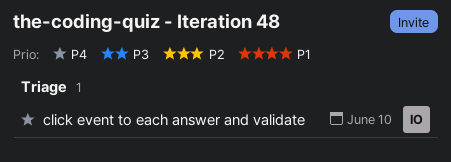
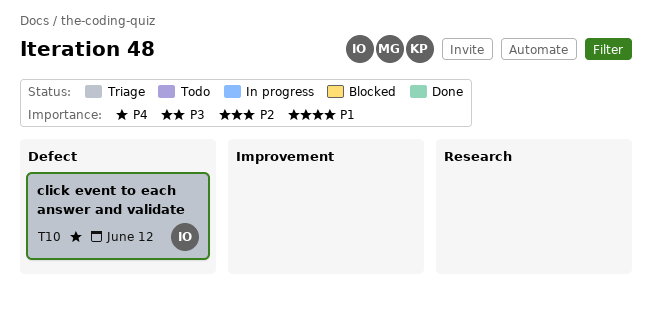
click event to each answer and validate, due: Jun 10 -> Jun 12

